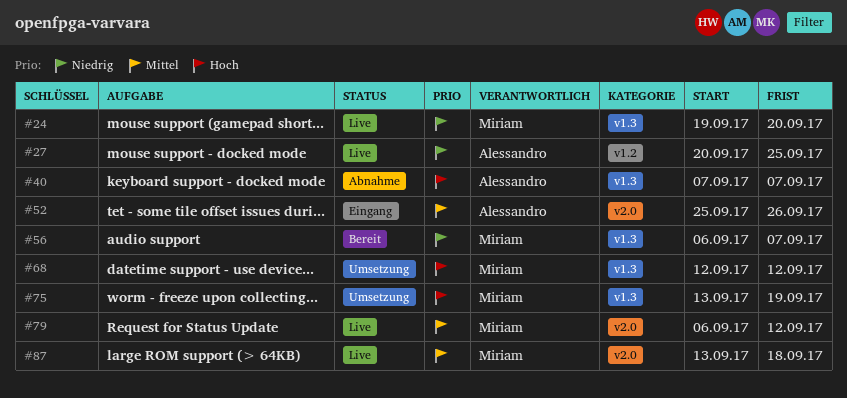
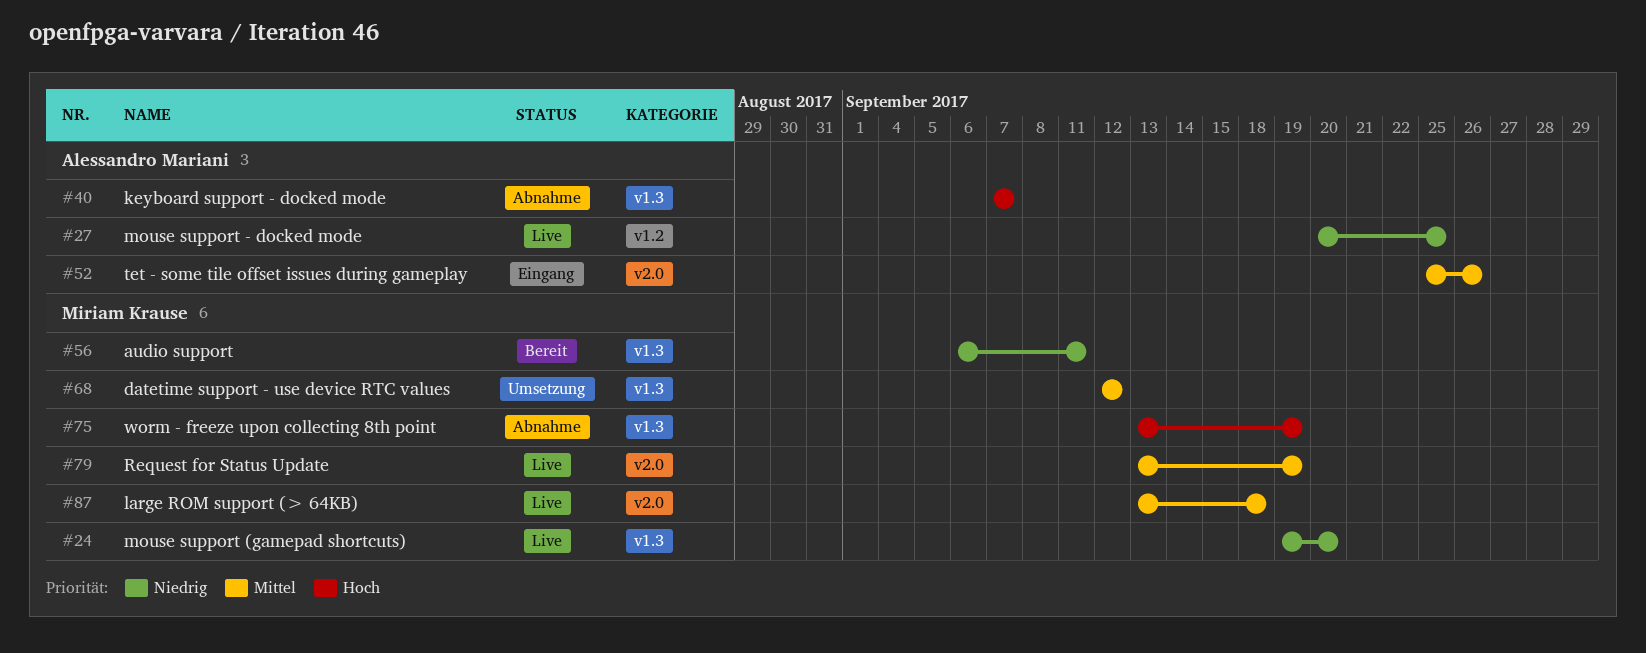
#56, due: Sep 7 -> Sep 11
#68, priority: Hoch -> Mittel
#75, status: Umsetzung -> Abnahme
#79, start: Sep 6 -> Sep 13
#79, due: Sep 12 -> Sep 19

